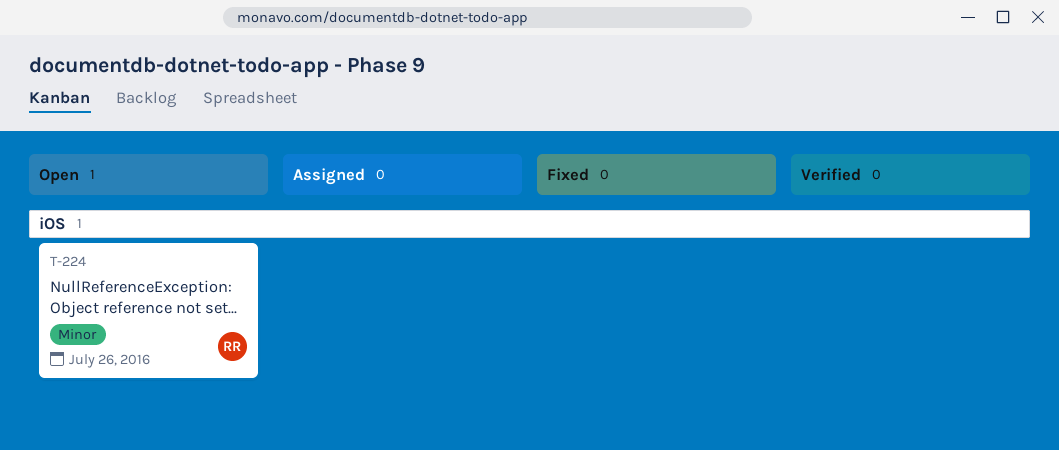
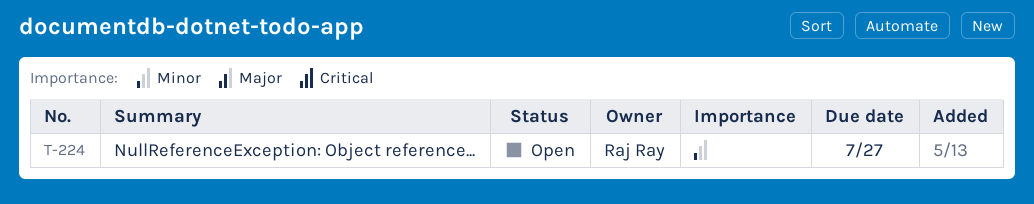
T-224, due: Jul 26 -> Jul 27

